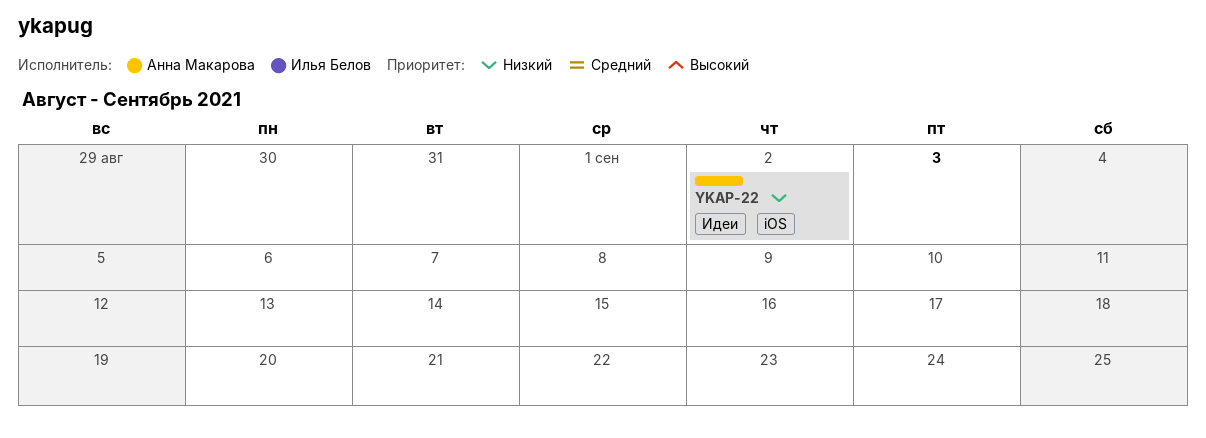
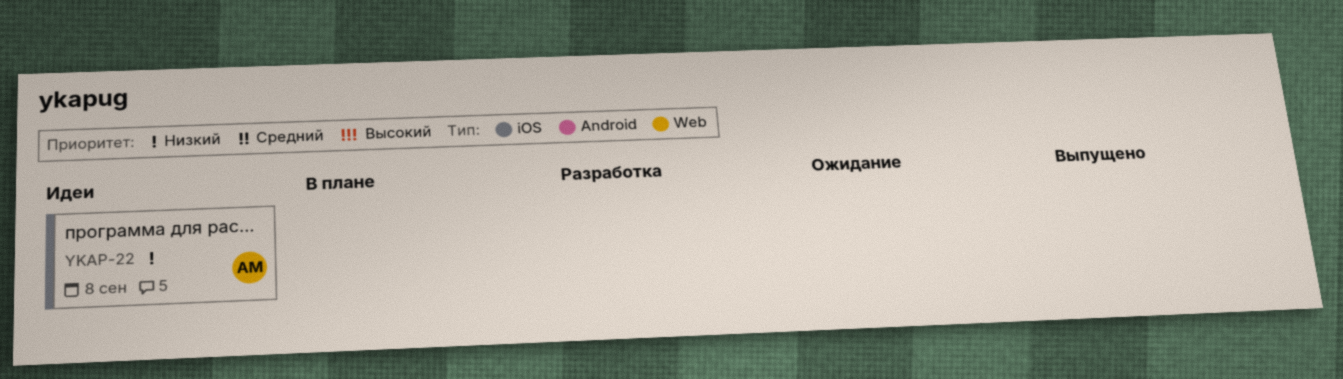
YKAP-22, due: Sep 2 -> Sep 8

